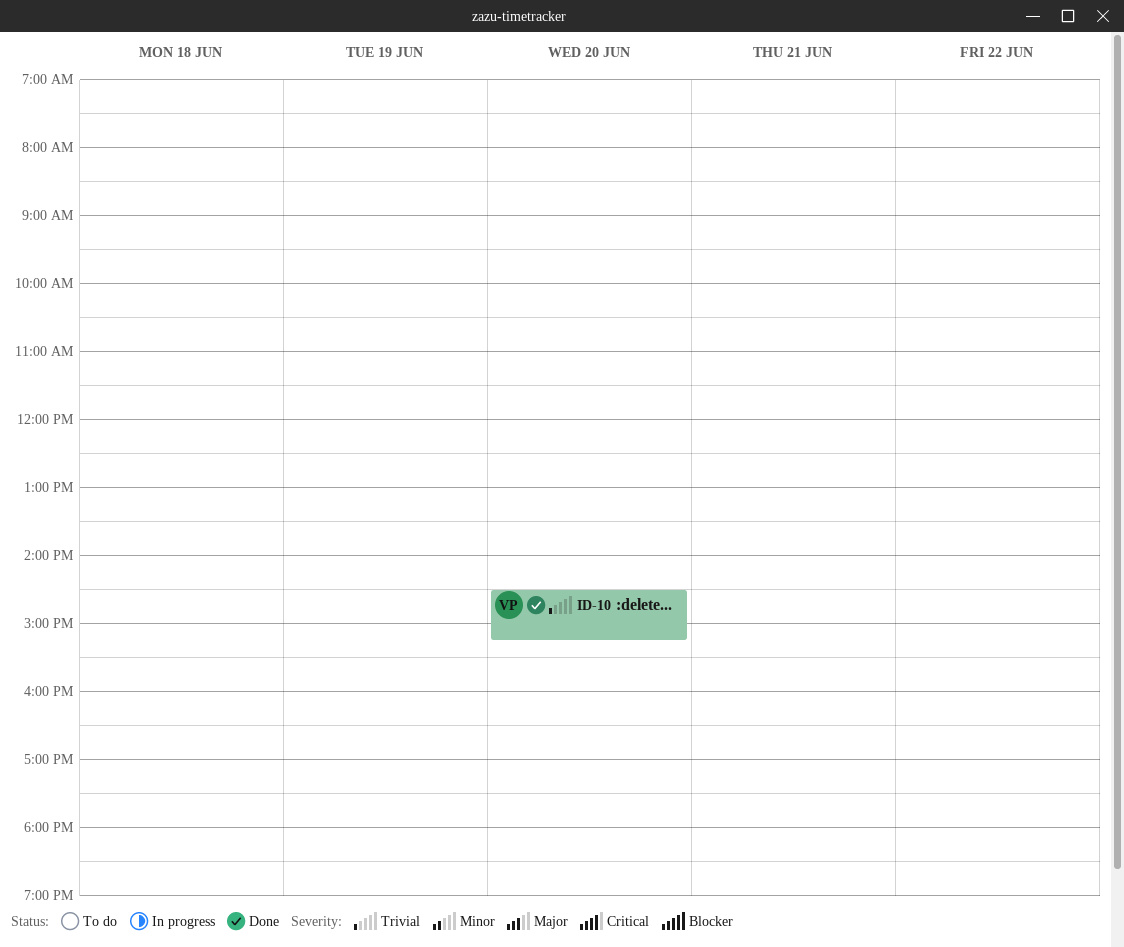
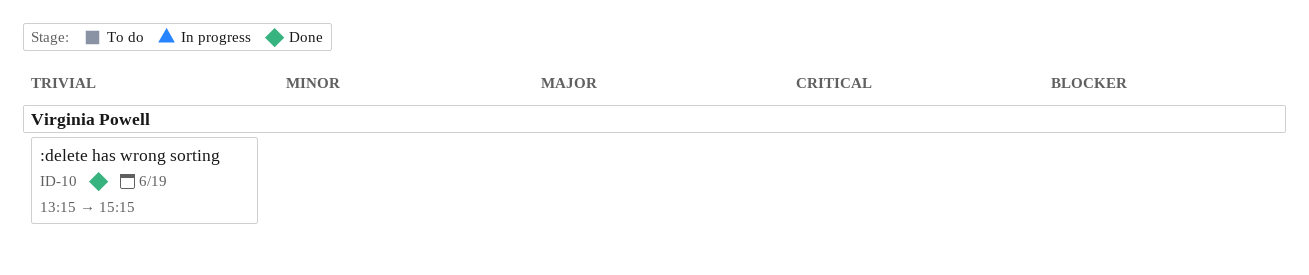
ID-10, day: Jun 20 -> Jun 19
ID-10, begins: 14:30 -> 13:15

